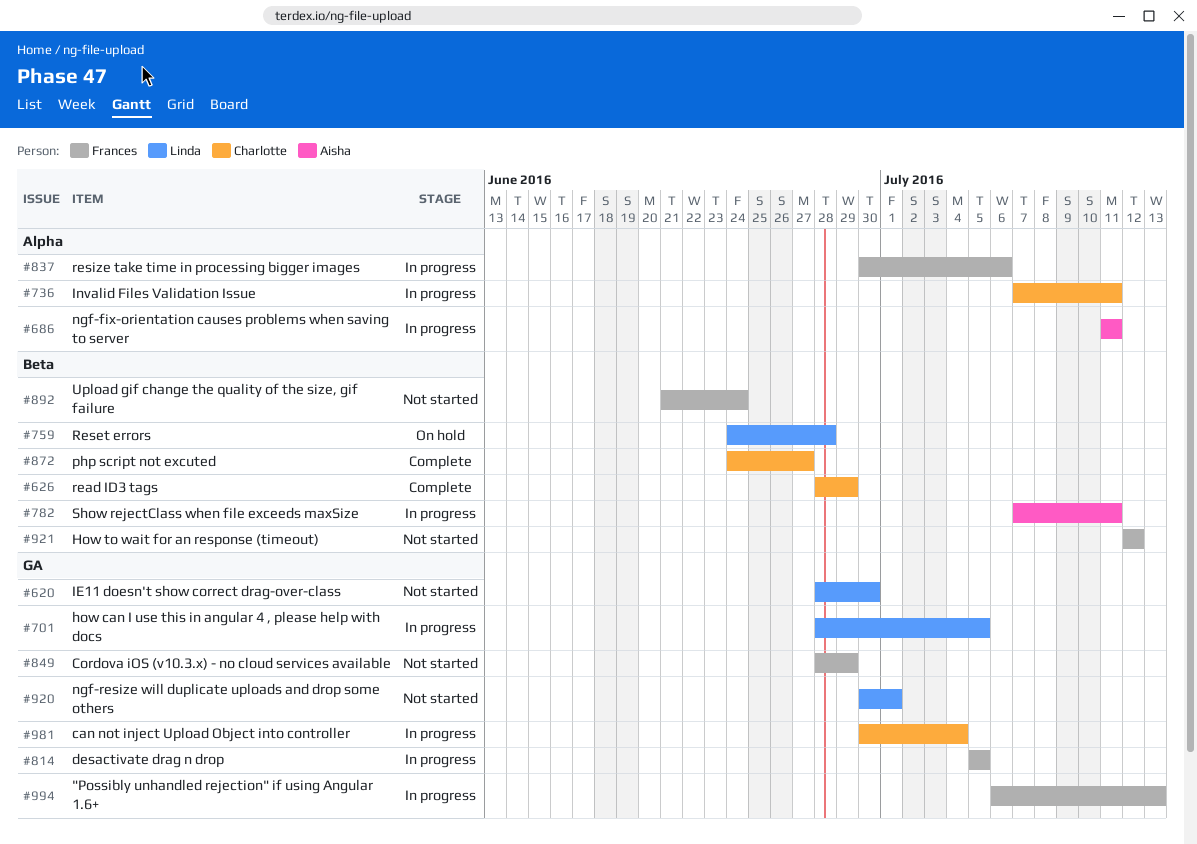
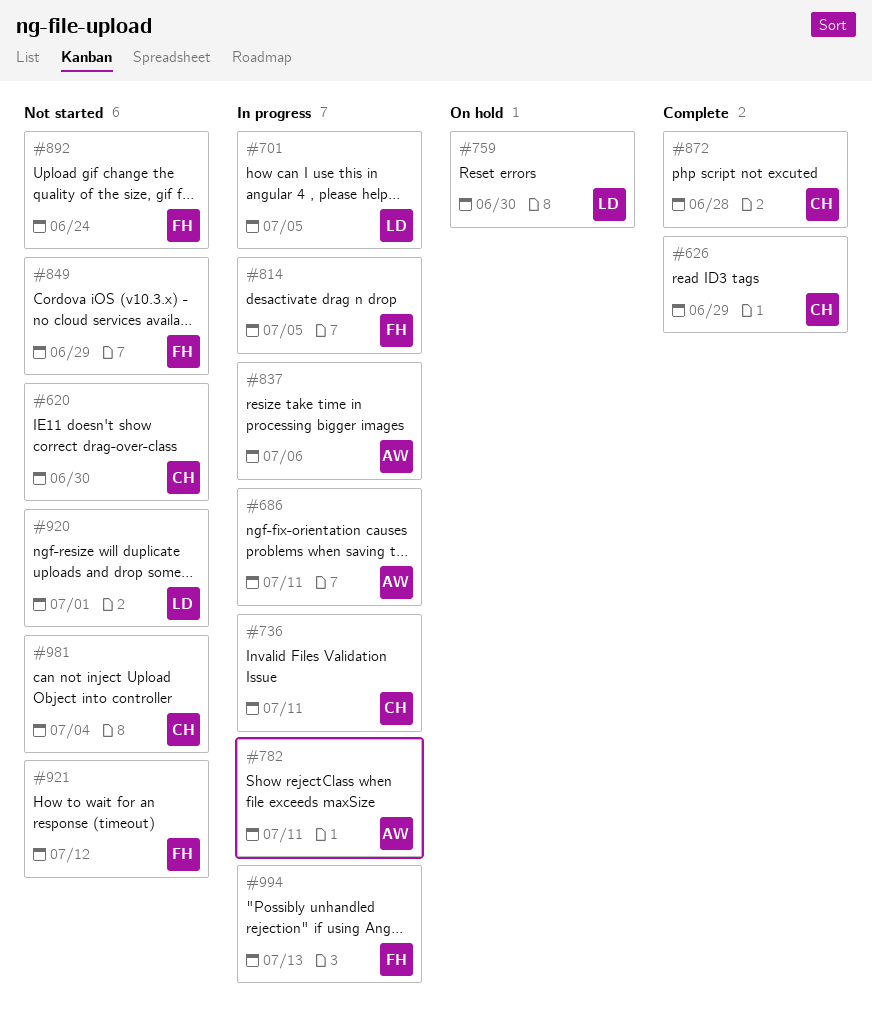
#620, owner: Linda -> Charlotte
#759, due: Jun 28 -> Jun 30
#837, owner: Frances -> Aisha
#872, due: Jun 27 -> Jun 28
#981, status: In progress -> Not started

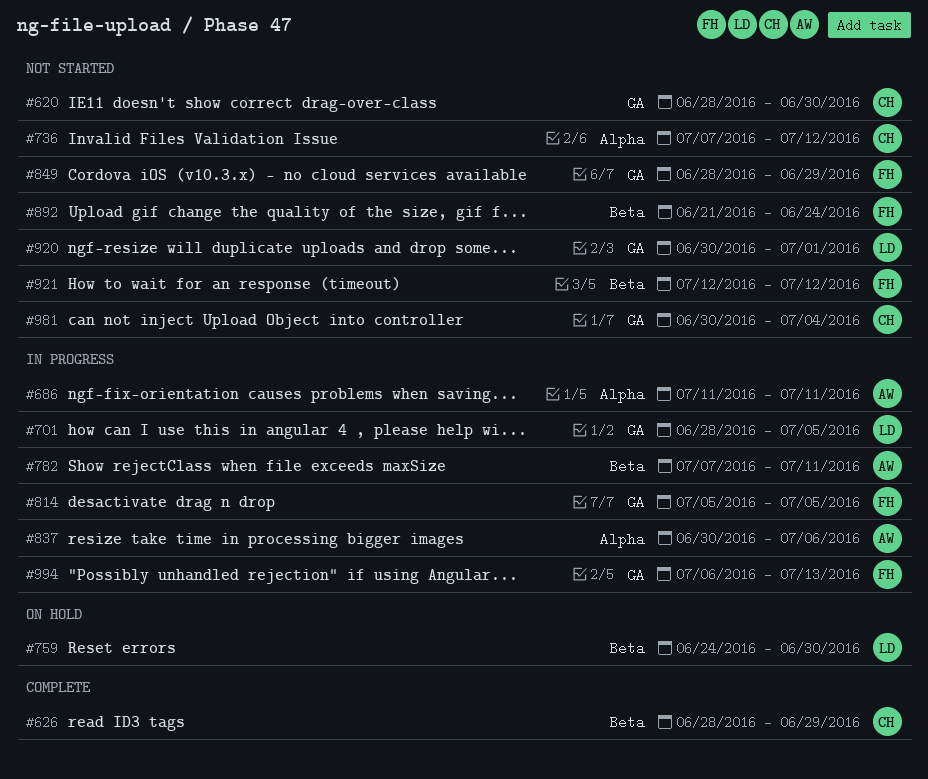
#736, status: In progress -> Not started
#736, due: Jul 11 -> Jul 12
#872: present -> none

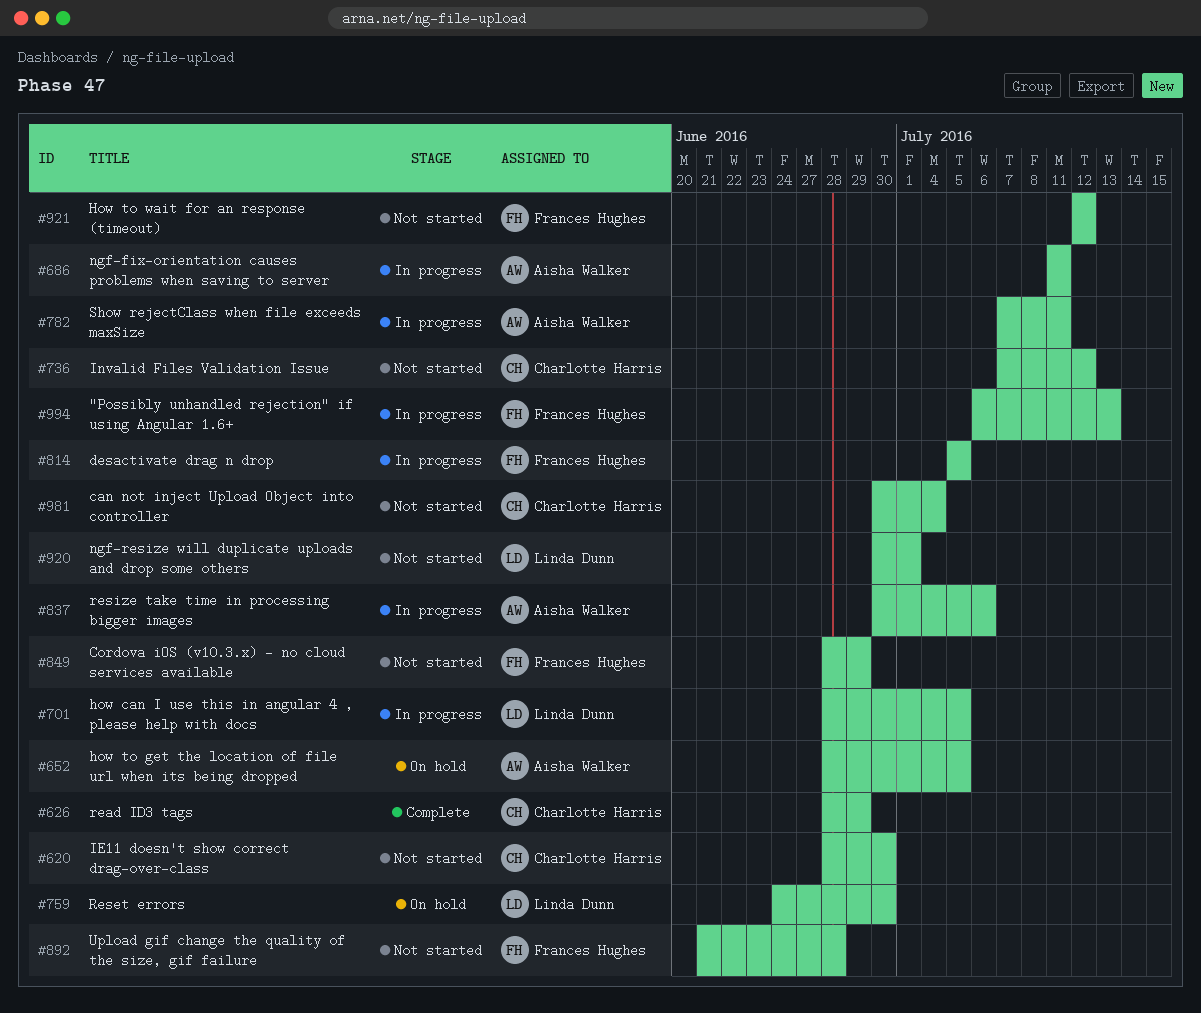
#652: none -> present
#892, due: Jun 24 -> Jun 28

